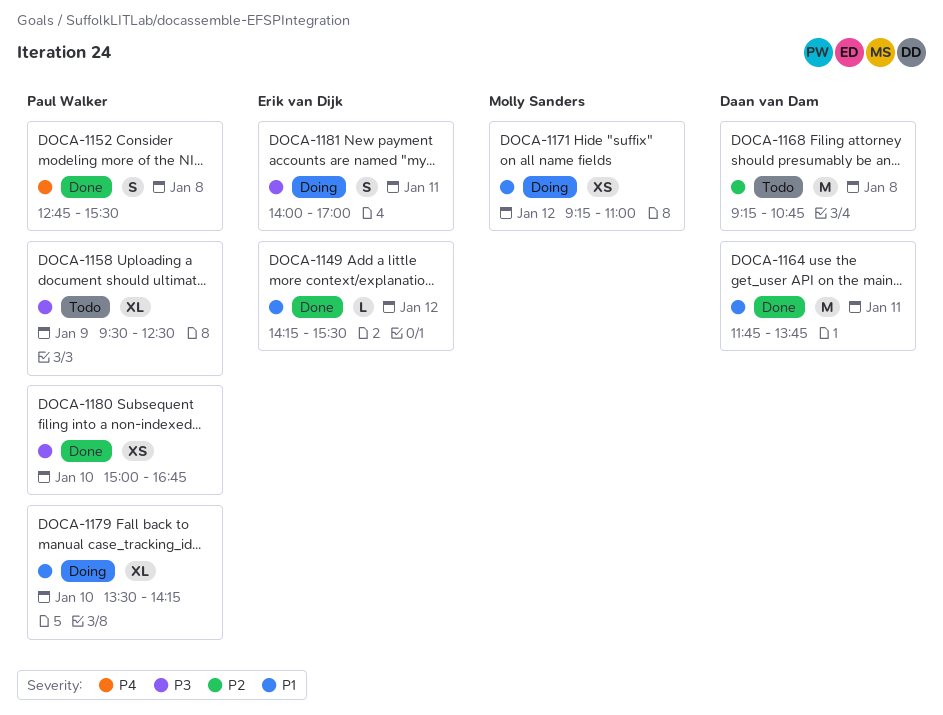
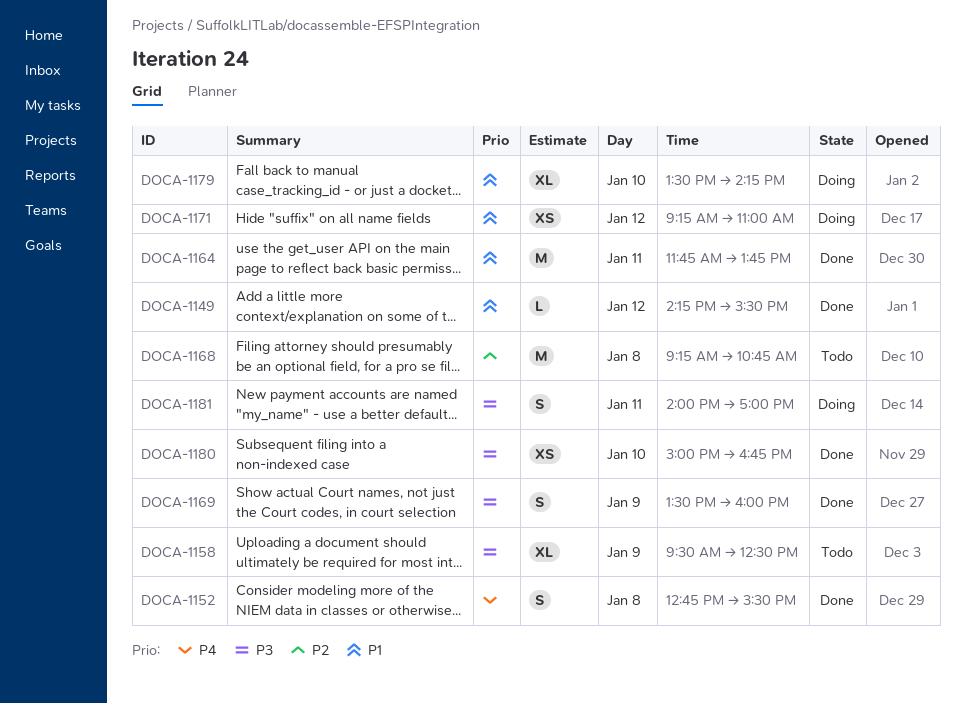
DOCA-1169: none -> present

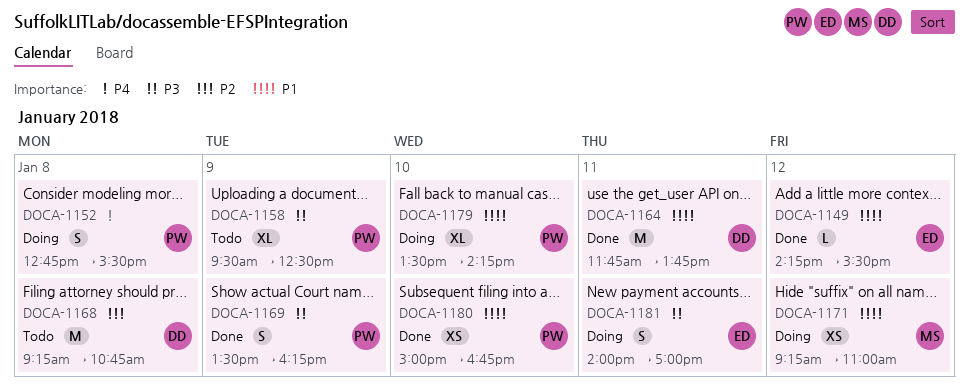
DOCA-1152, status: Done -> Doing
DOCA-1169, ends: 16:00 -> 16:15
DOCA-1180, priority: P3 -> P1

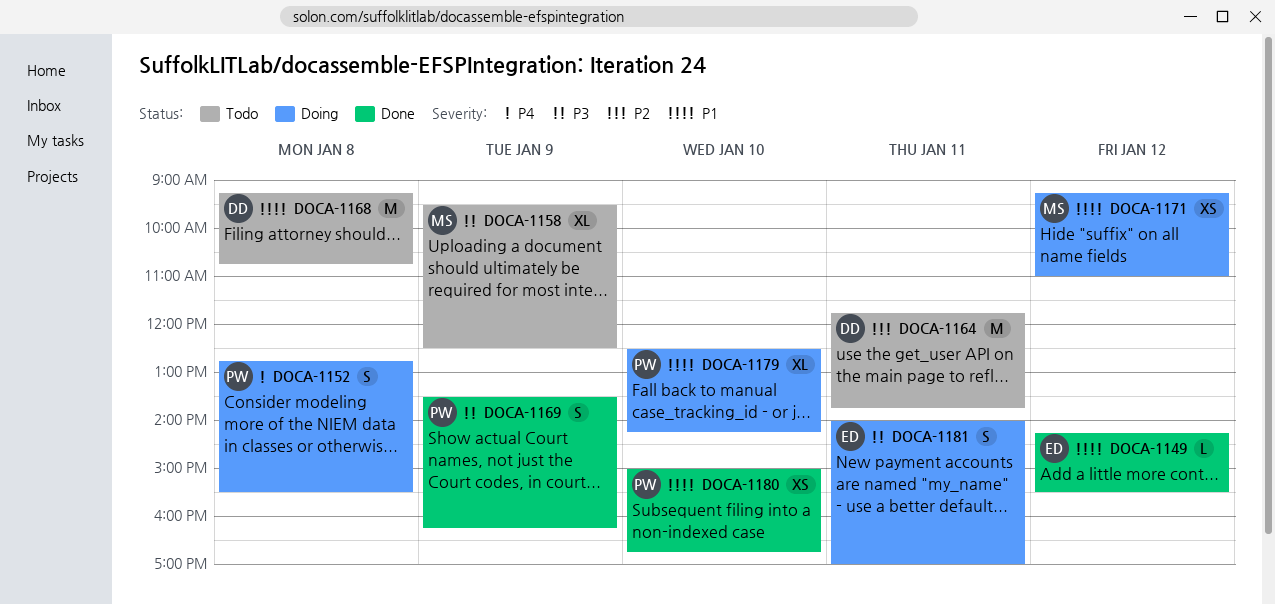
DOCA-1158, owner: PW -> MS
DOCA-1164, status: Done -> Todo
DOCA-1164, priority: P1 -> P2
DOCA-1168, priority: P2 -> P1
DOCA-1179, begins: 13:30 -> 12:30

